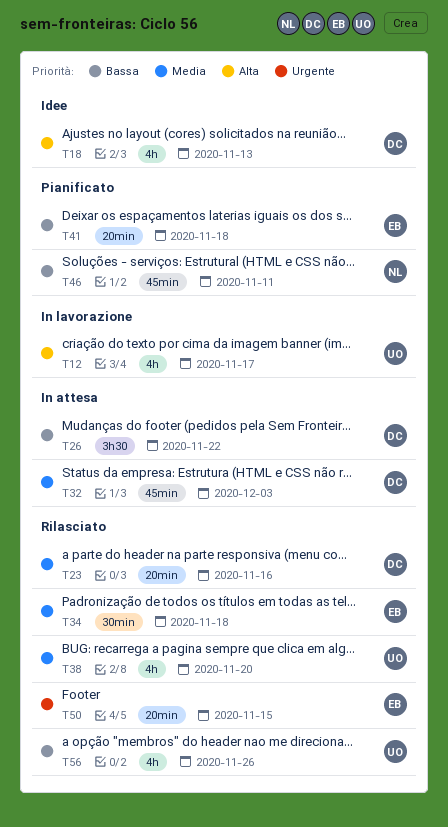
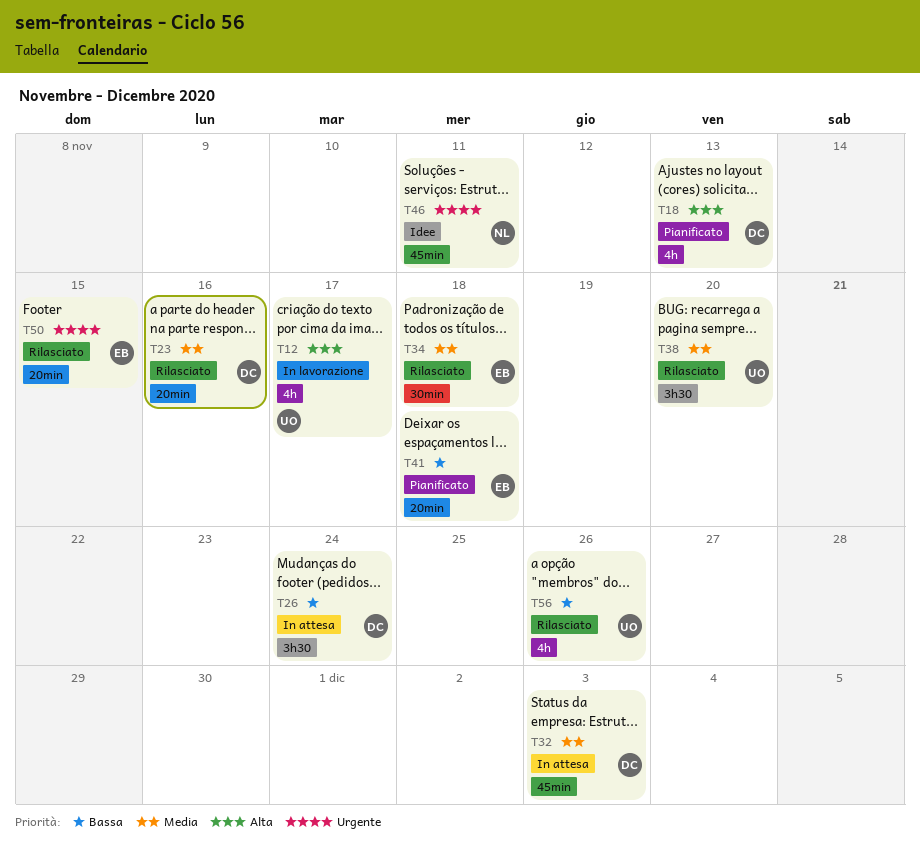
T18, status: Idee -> Pianificato
T26, due: Nov 22 -> Nov 24
T38, label: 4h -> 3h30
T46, status: Pianificato -> Idee
T46, priority: Bassa -> Urgente

